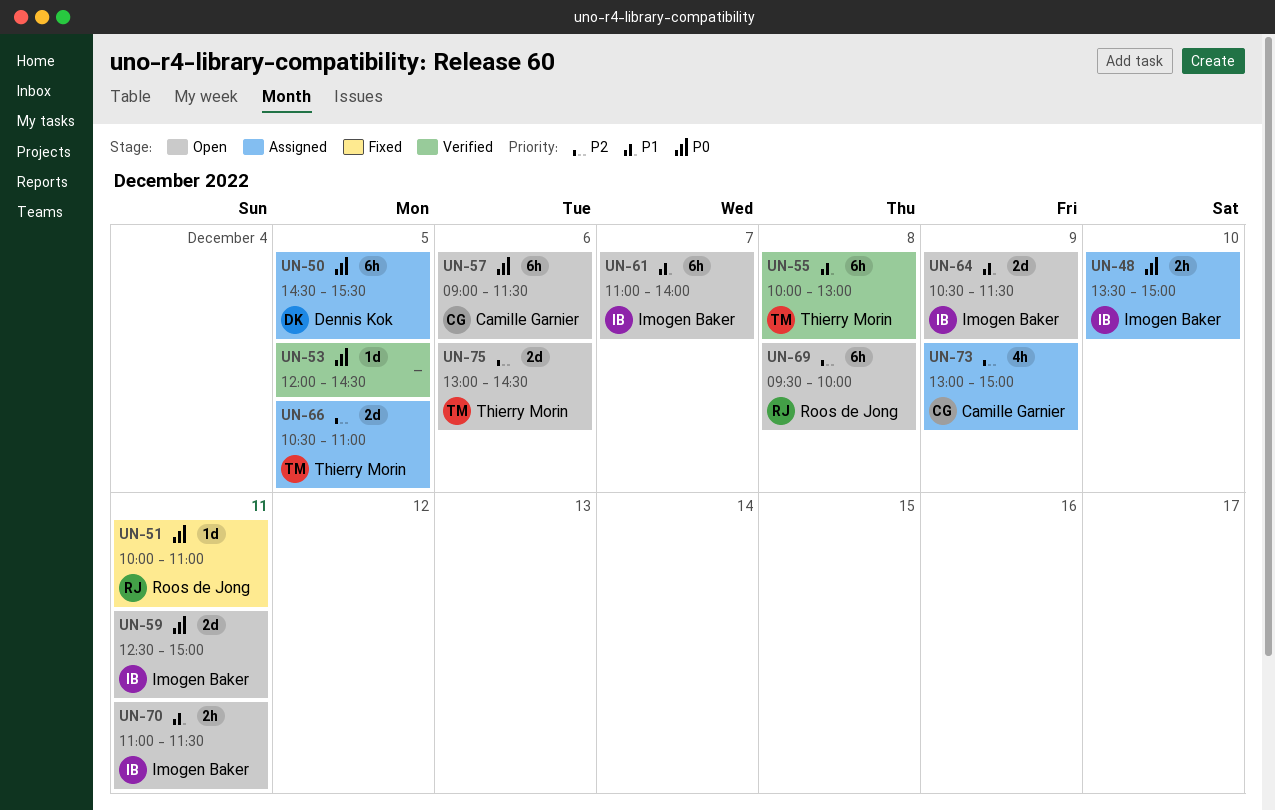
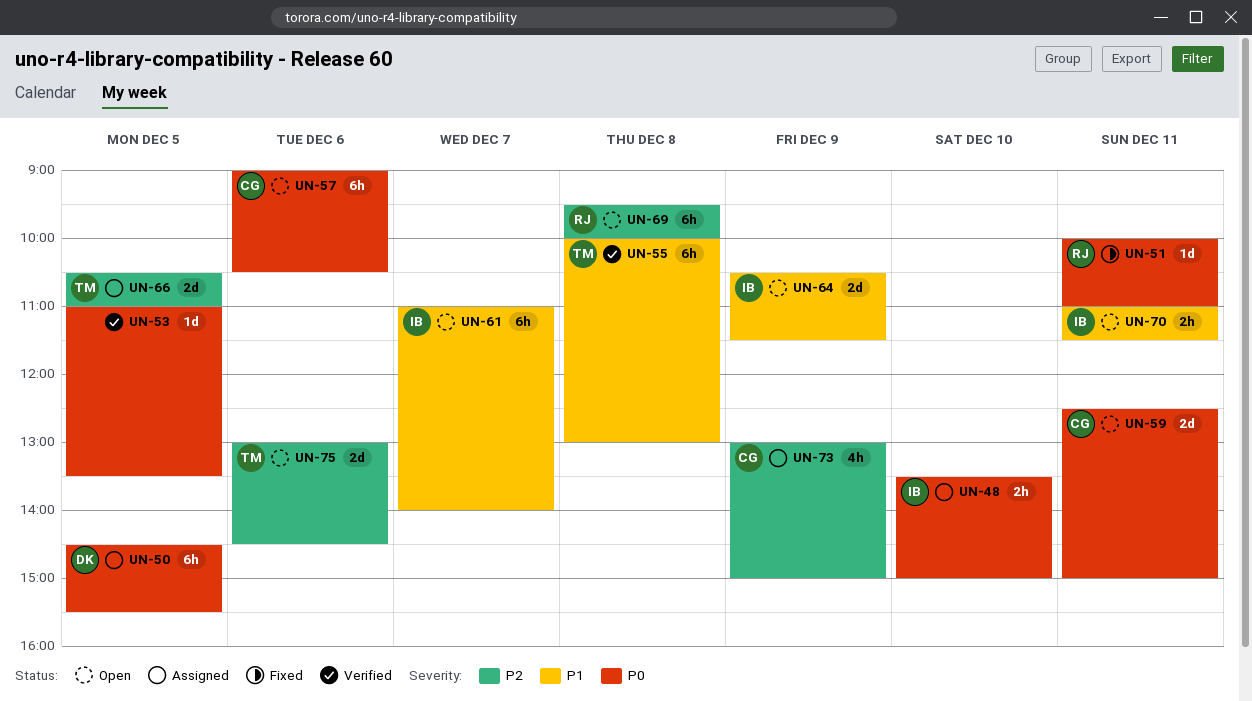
UN-53, begins: 12:00 -> 11:00
UN-53, ends: 14:30 -> 13:30
UN-57, ends: 11:30 -> 10:30
UN-59, owner: Imogen Baker -> Camille Garnier

